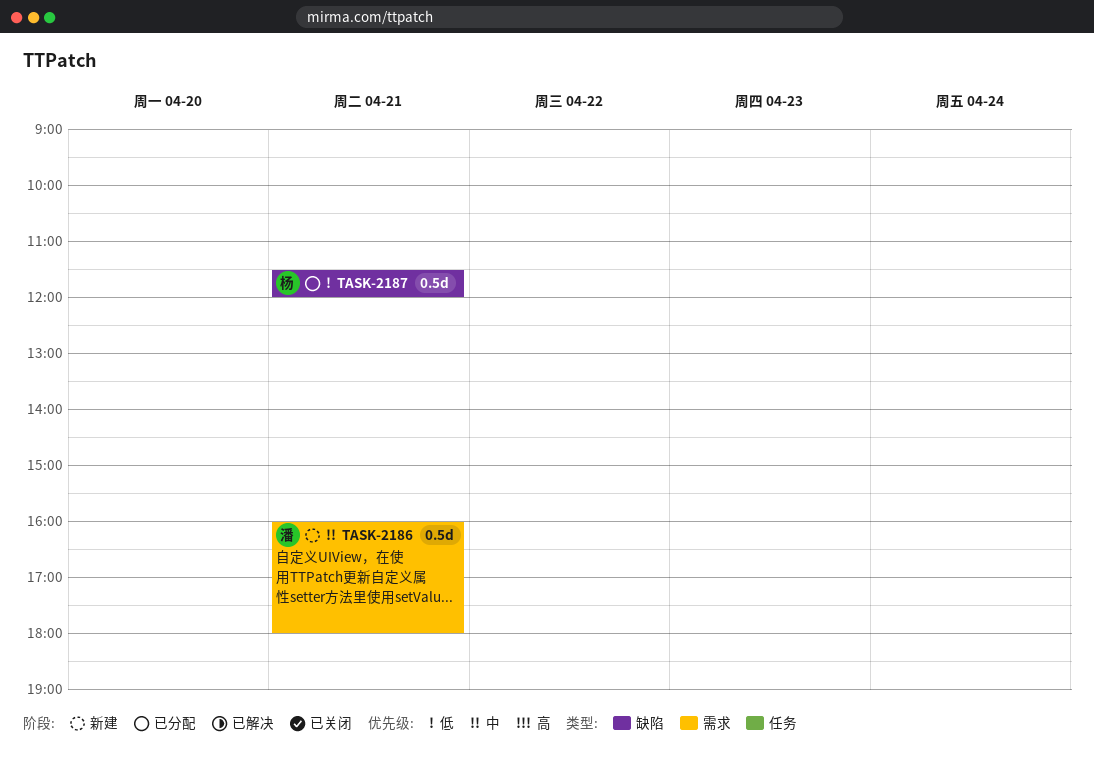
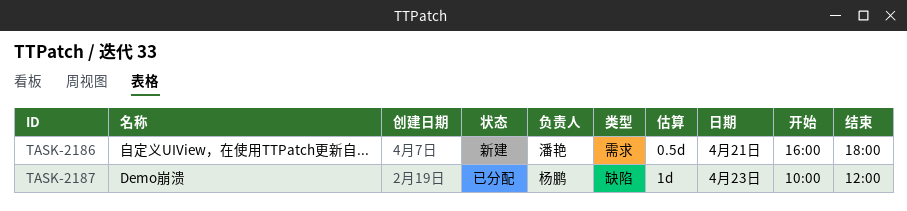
TASK-2187, estimate: 0.5d -> 1d
TASK-2187, day: Apr 21 -> Apr 23
TASK-2187, begins: 11:30 -> 10:00

